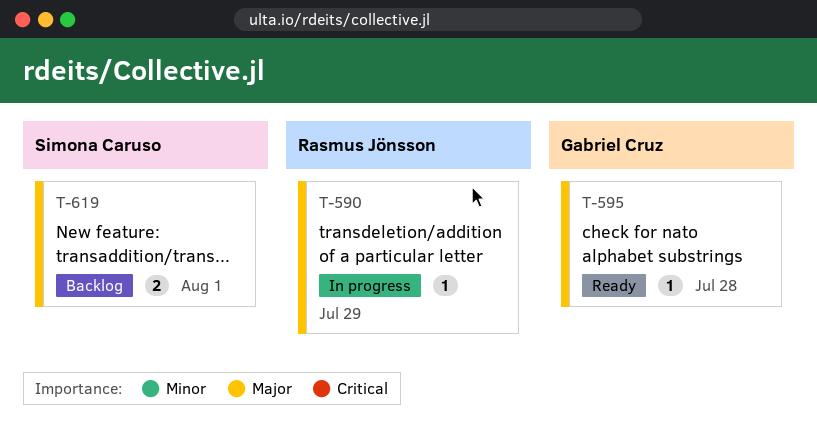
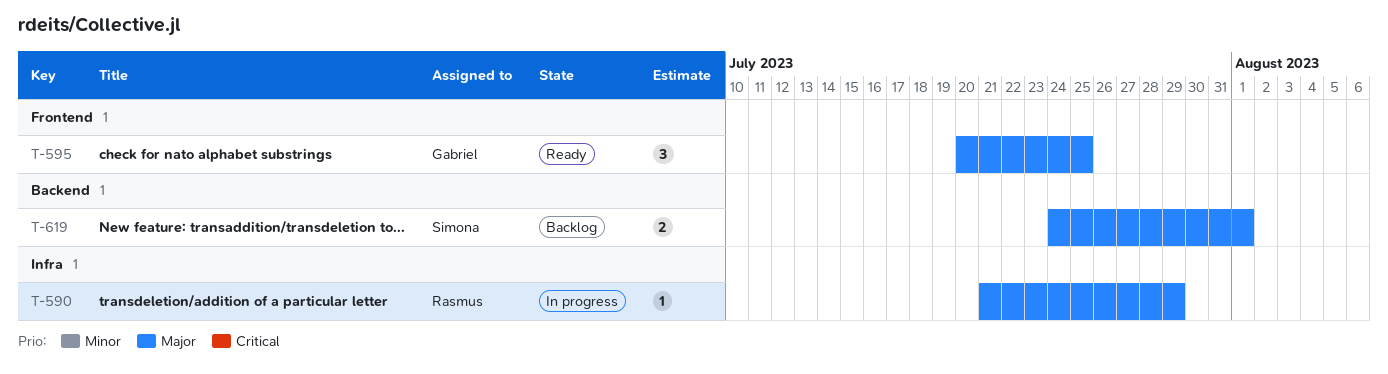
T-595, estimate: 1 -> 3
T-595, due: Jul 28 -> Jul 25

